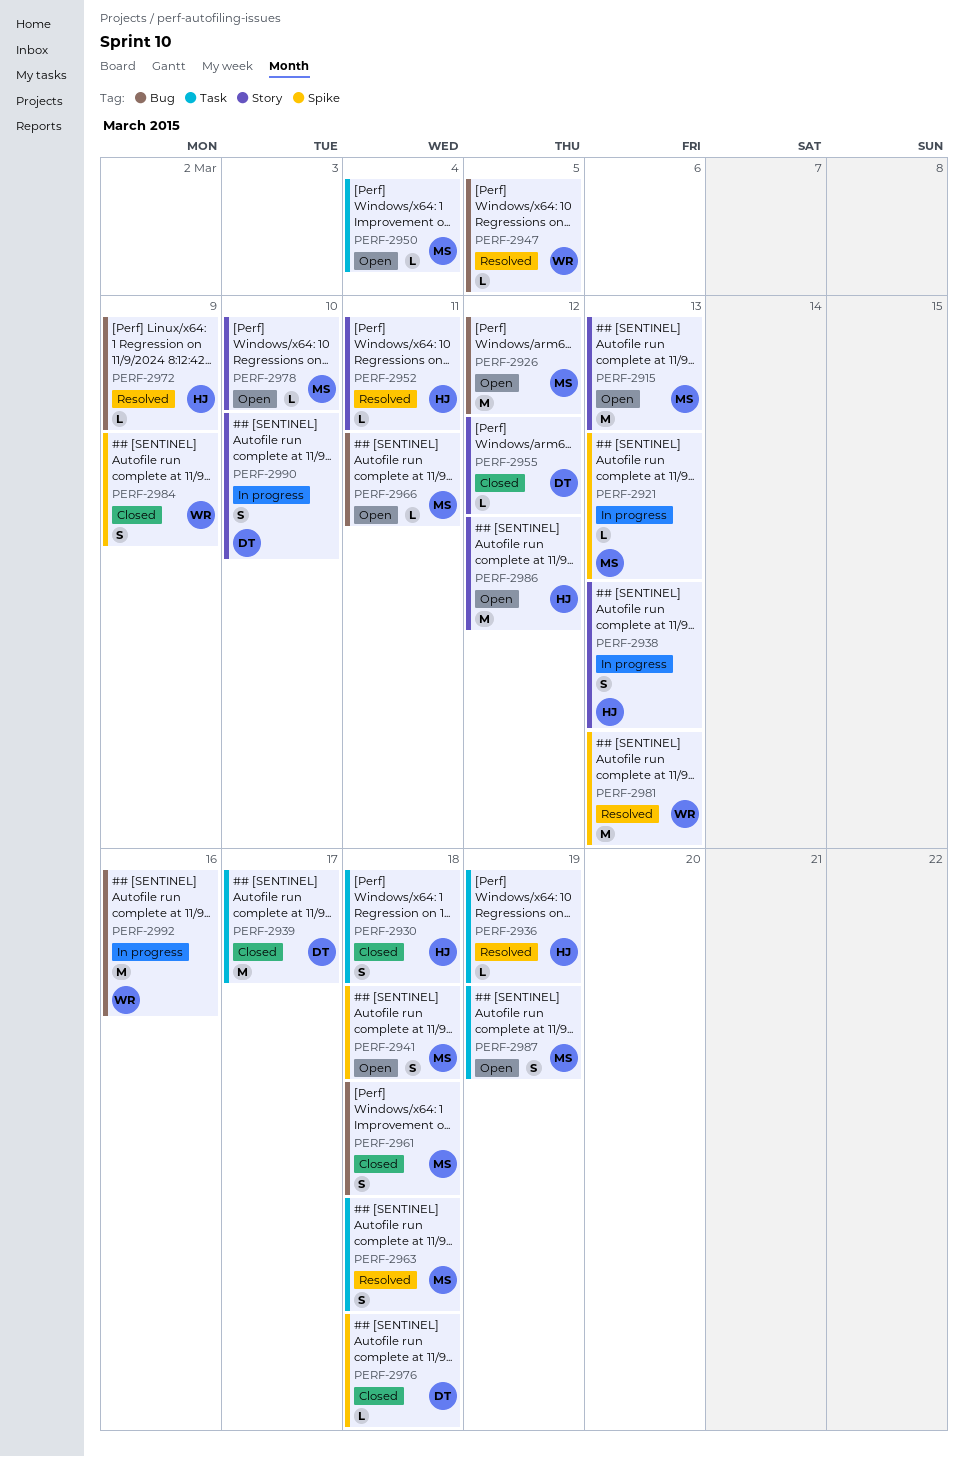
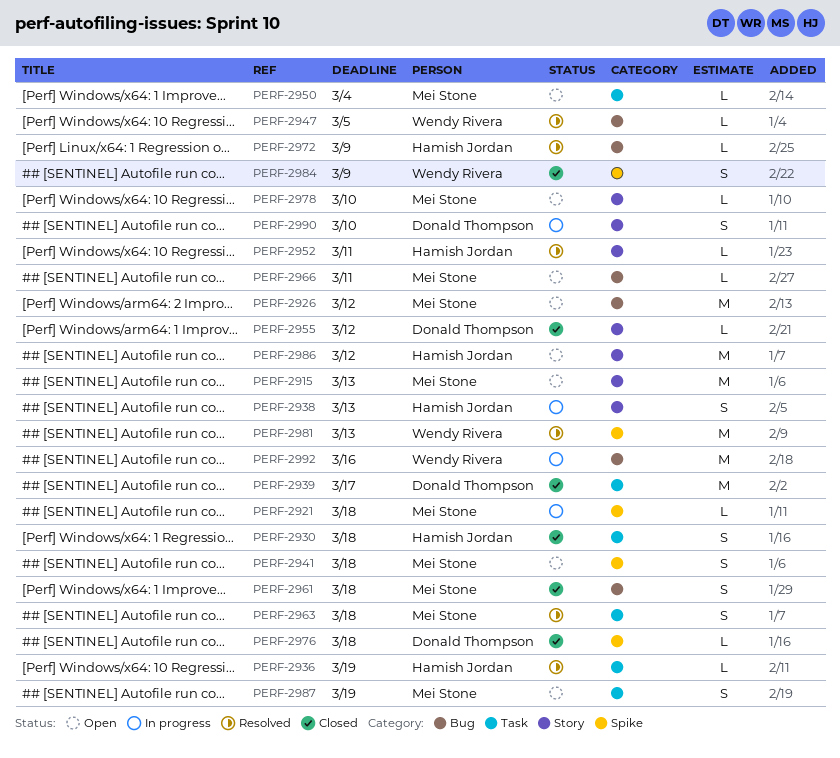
PERF-2921, due: Mar 13 -> Mar 18

